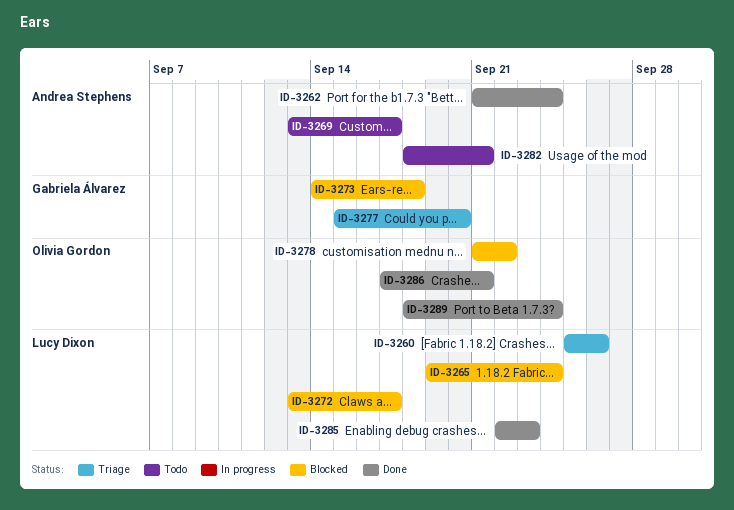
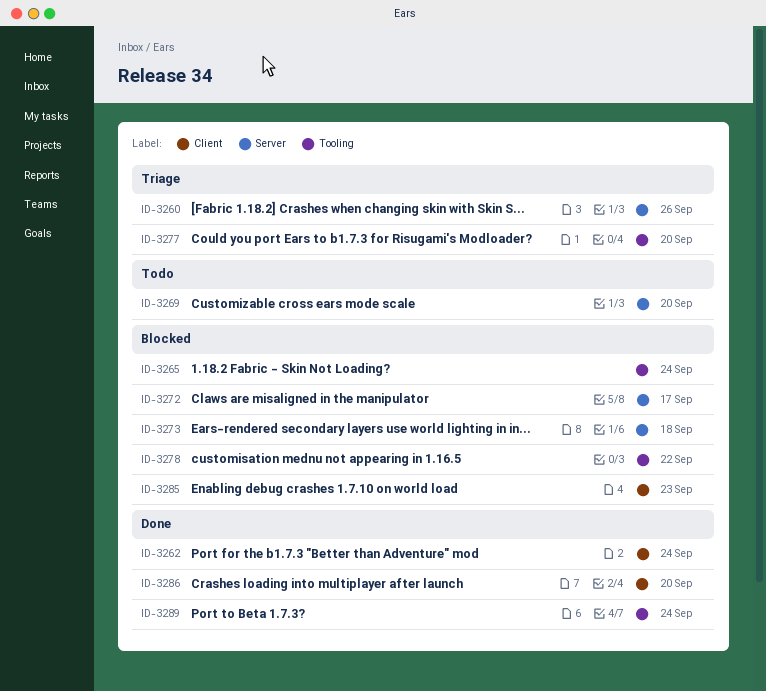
ID-3269, due: Sep 17 -> Sep 20
ID-3282: present -> none
ID-3285, status: Done -> Blocked
ID-3286, due: Sep 21 -> Sep 20

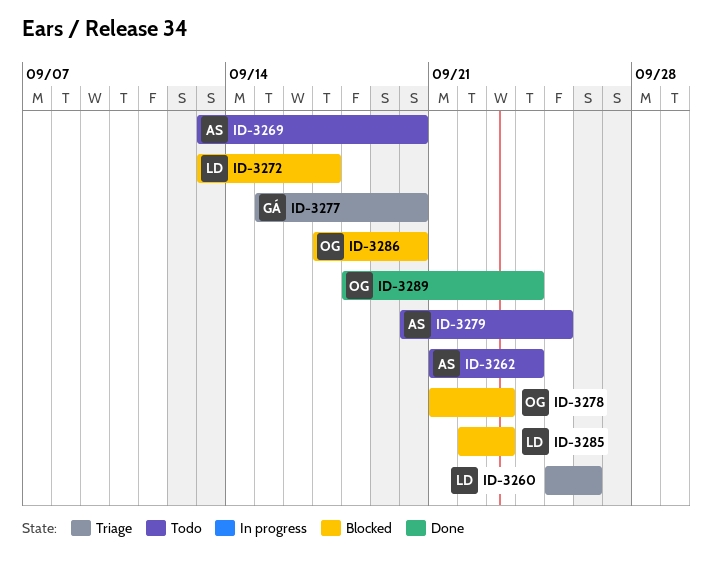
ID-3262, status: Done -> Todo
ID-3265: present -> none
ID-3273: present -> none
ID-3278, due: Sep 22 -> Sep 23
ID-3279: none -> present
ID-3286, status: Done -> Blocked

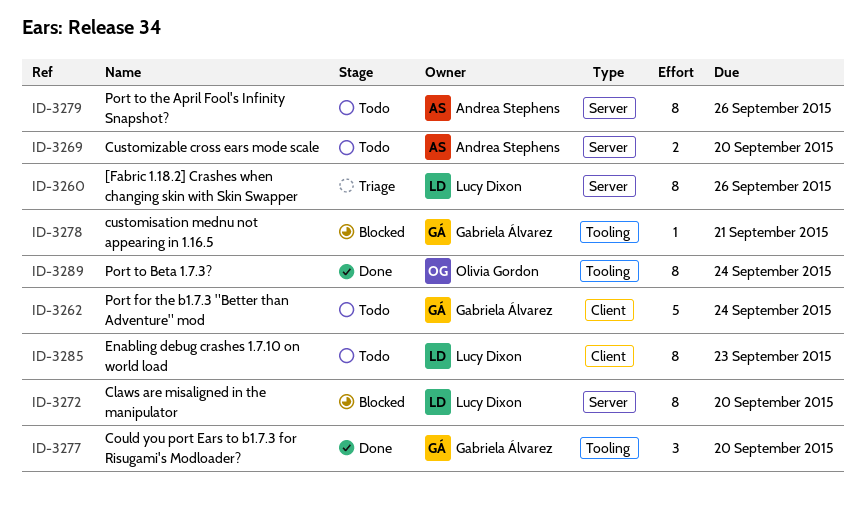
ID-3262, owner: Andrea Stephens -> Gabriela Álvarez
ID-3272, due: Sep 17 -> Sep 20
ID-3277, status: Triage -> Done
ID-3278, owner: Olivia Gordon -> Gabriela Álvarez
ID-3278, due: Sep 23 -> Sep 21
ID-3279, due: Sep 25 -> Sep 26
ID-3285, status: Blocked -> Todo
ID-3286: present -> none

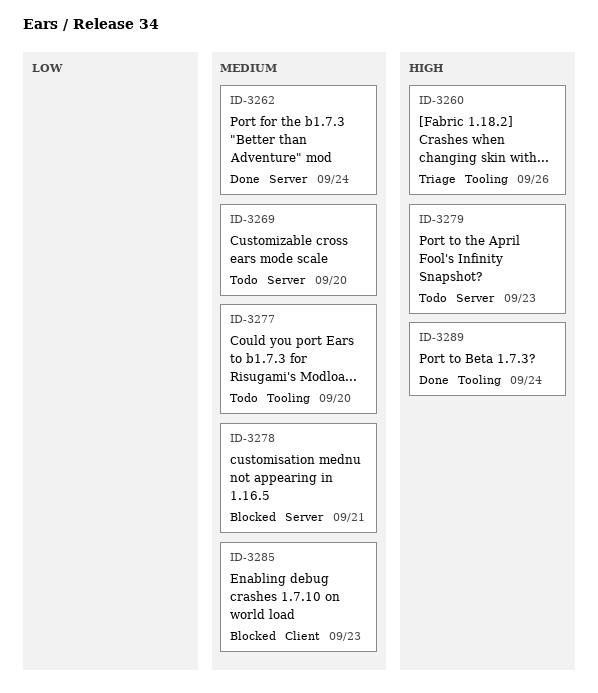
ID-3260, label: Server -> Tooling
ID-3262, status: Todo -> Done
ID-3262, label: Client -> Server
ID-3272: present -> none
ID-3277, status: Done -> Todo
ID-3278, label: Tooling -> Server
ID-3279, due: Sep 26 -> Sep 23
ID-3285, status: Todo -> Blocked

